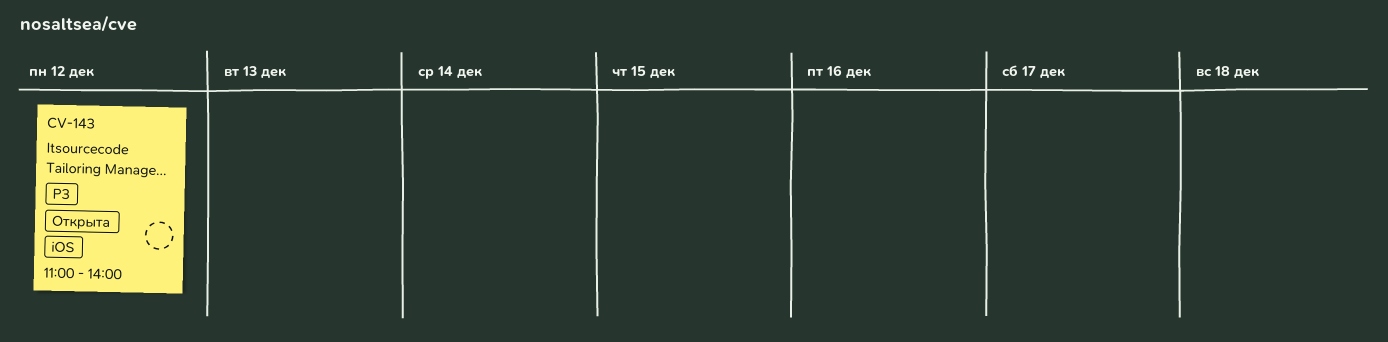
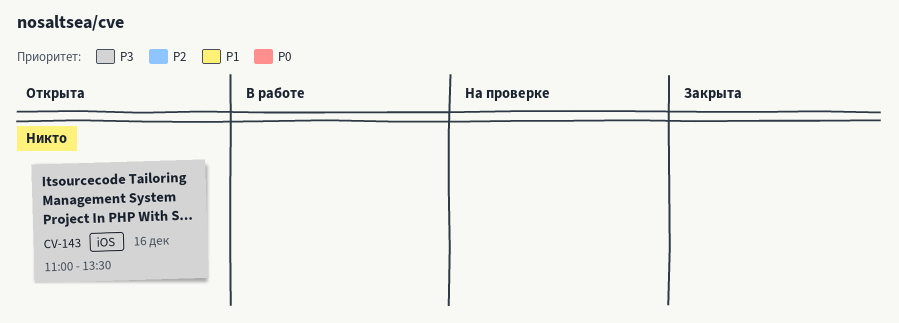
CV-143, day: Dec 12 -> Dec 16
CV-143, ends: 14:00 -> 13:30

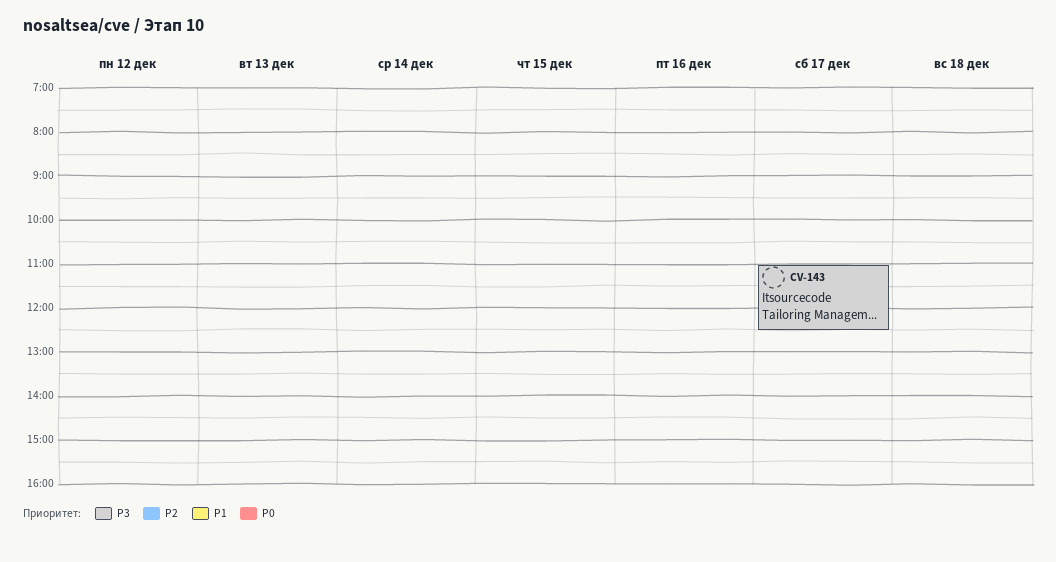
CV-143, day: Dec 16 -> Dec 17
CV-143, ends: 13:30 -> 12:30

